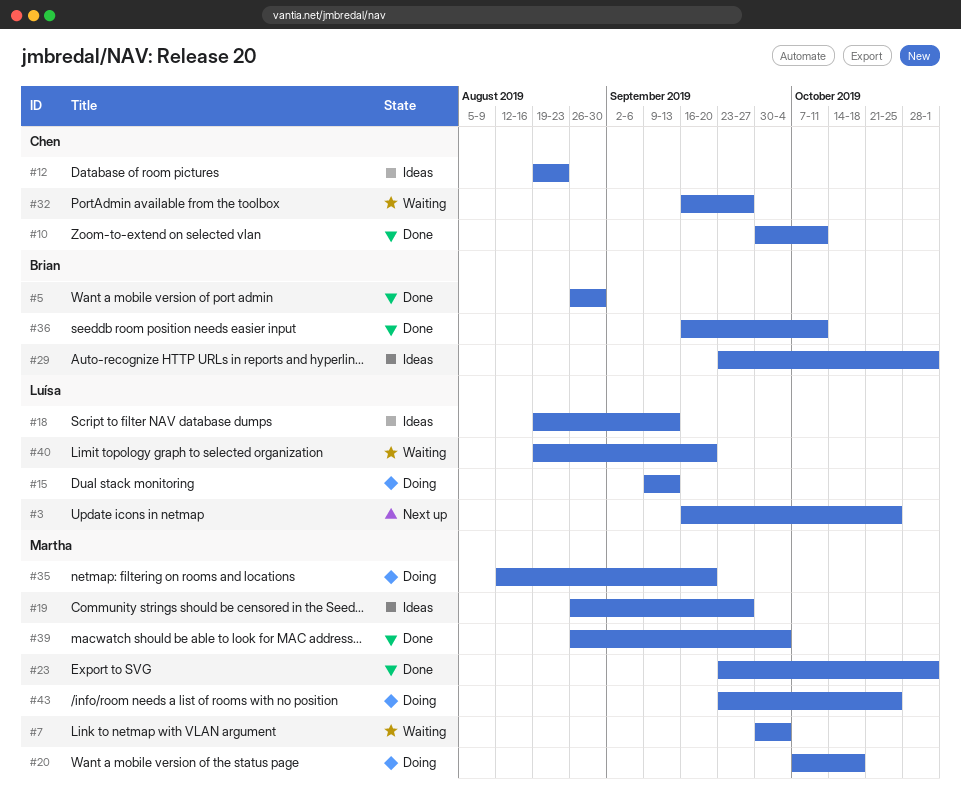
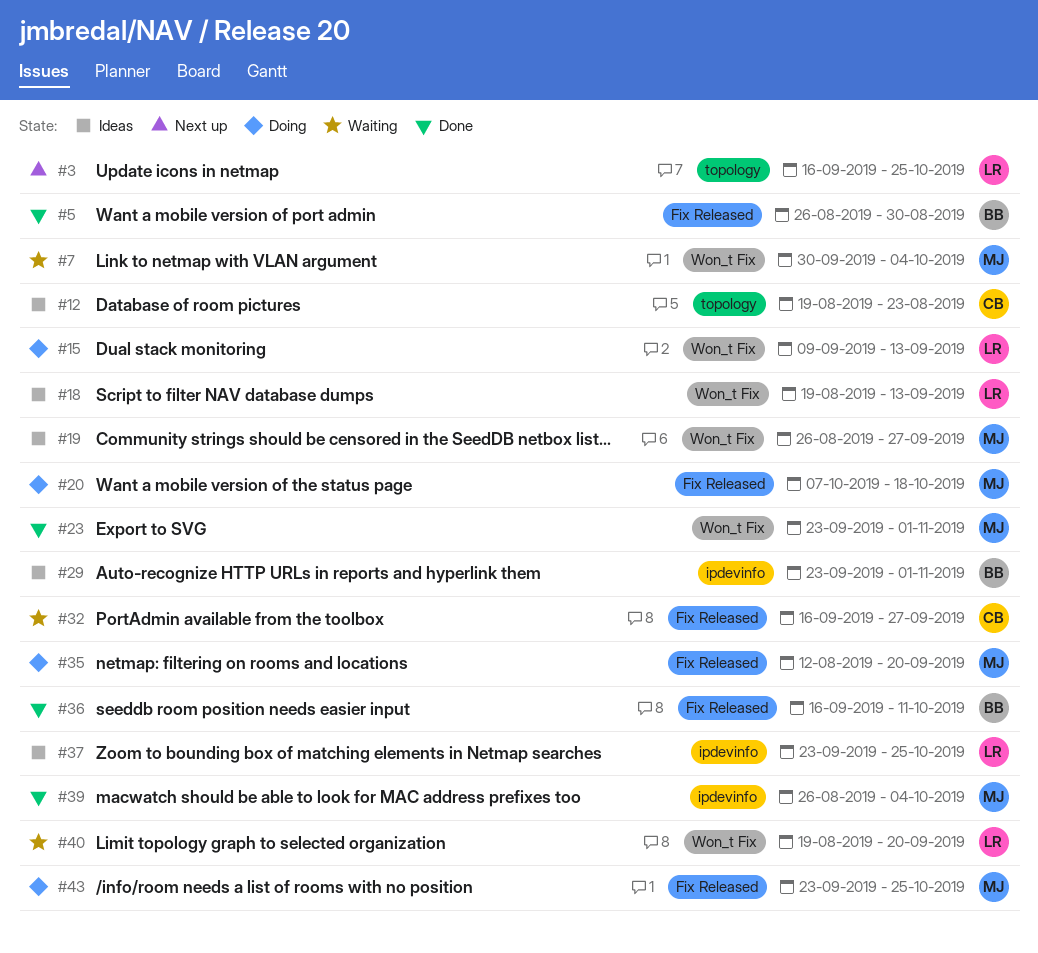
#10: present -> none
#37: none -> present

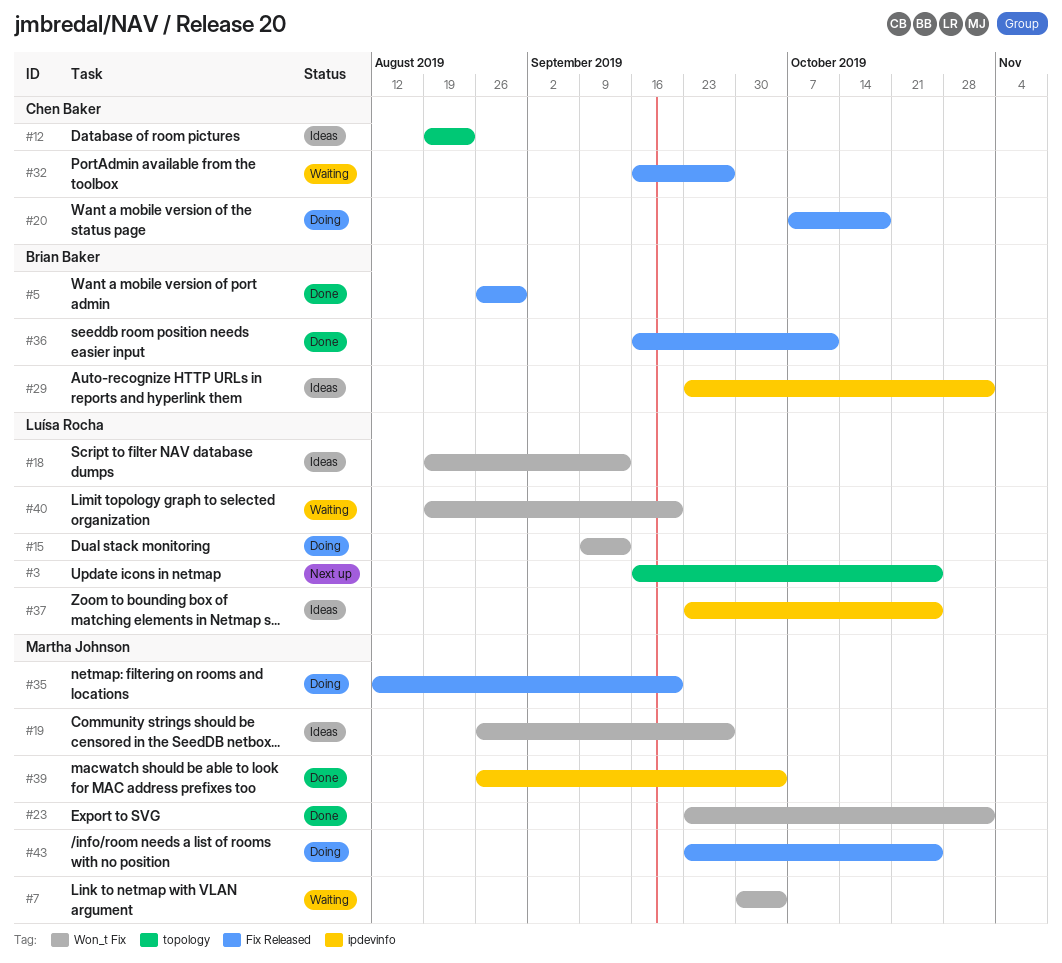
#20, owner: Martha Johnson -> Chen Baker

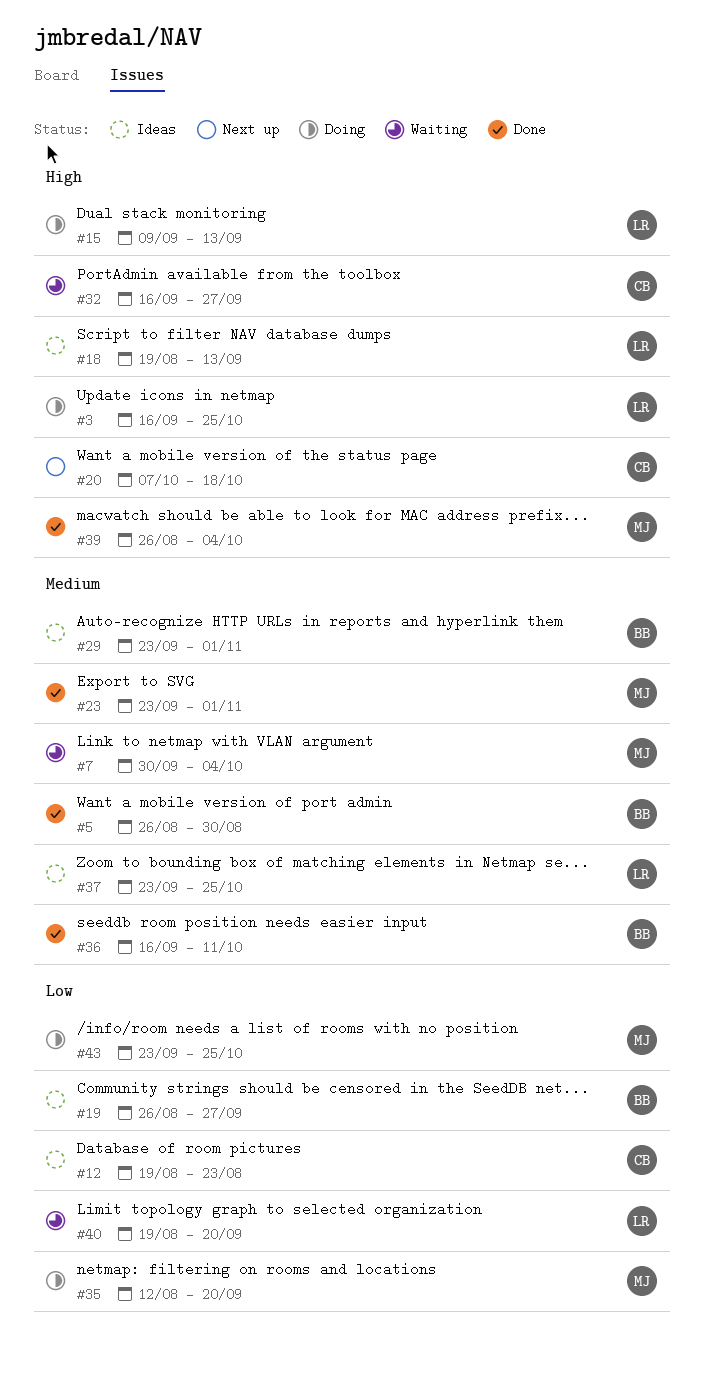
#3, status: Next up -> Doing
#19, owner: Martha Johnson -> Brian Baker
#20, status: Doing -> Next up

